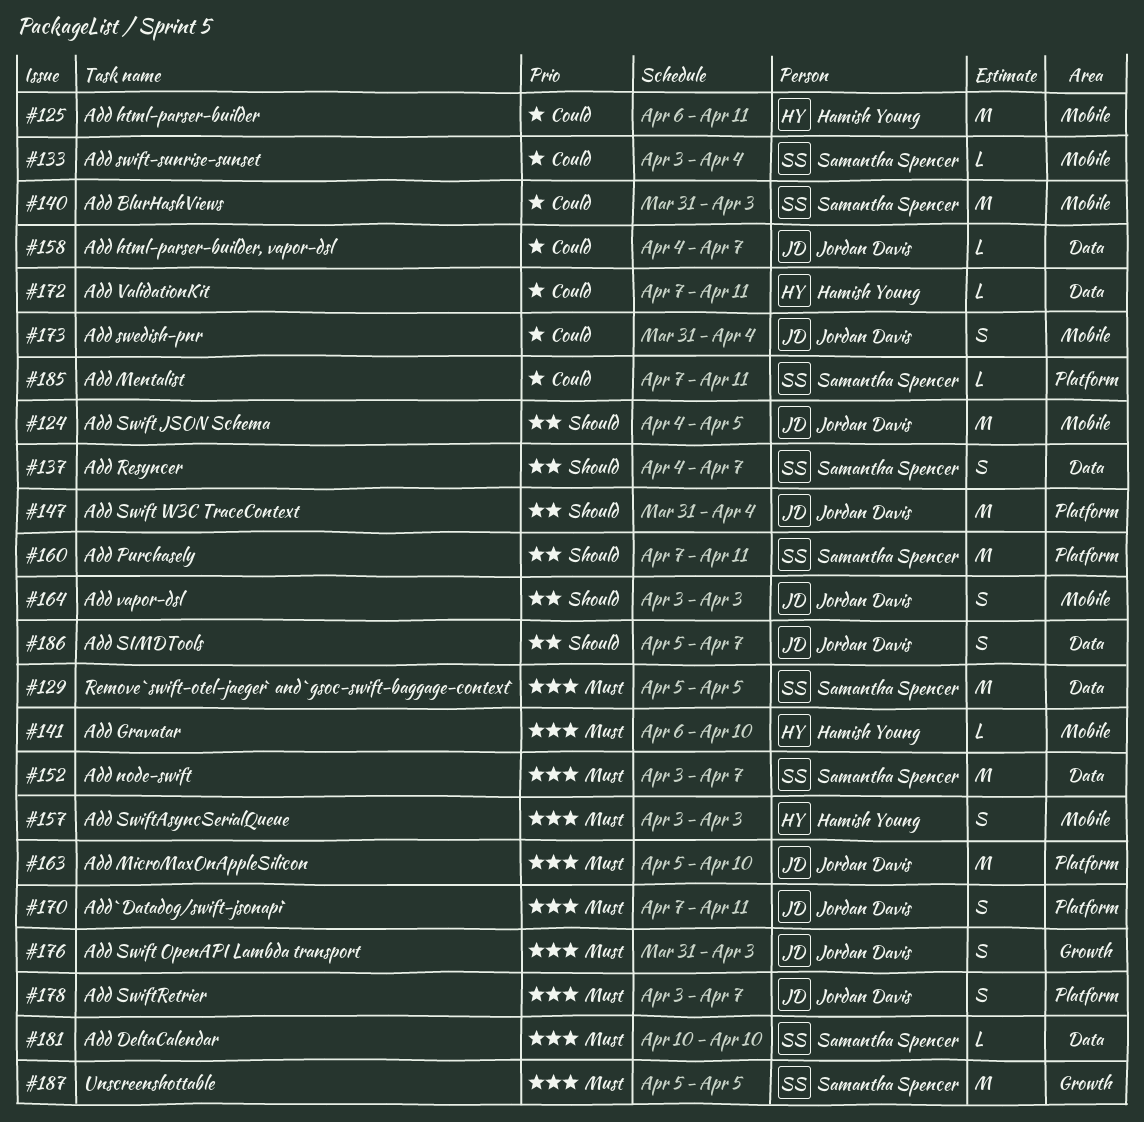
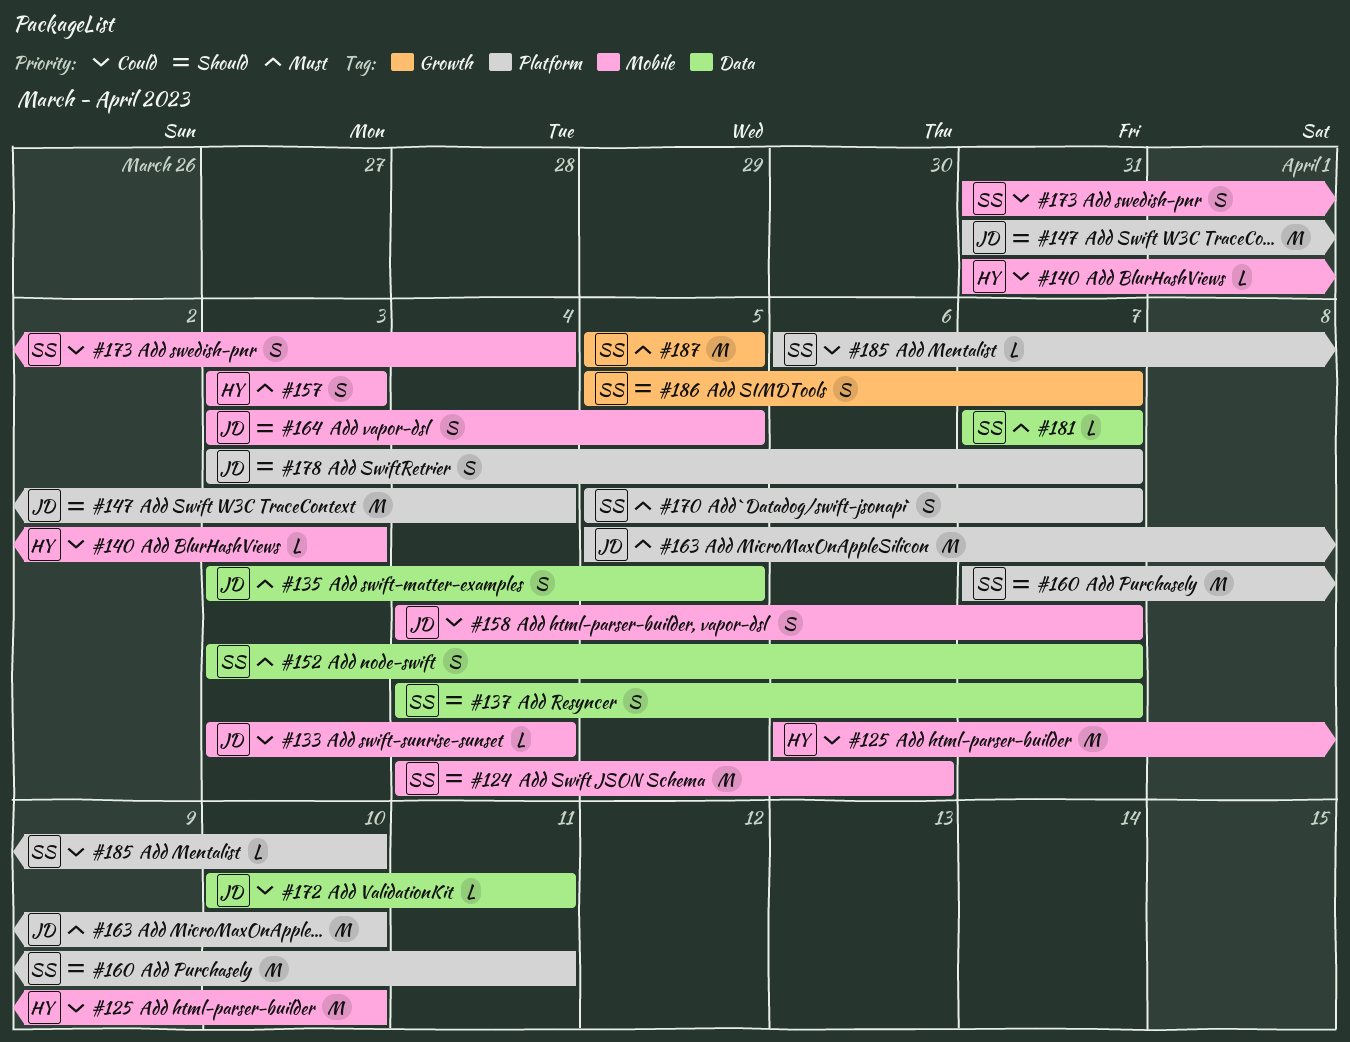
#124, owner: Jordan Davis -> Samantha Spencer
#124, due: Apr 5 -> Apr 6
#125, due: Apr 11 -> Apr 10
#129: present -> none
#133, owner: Samantha Spencer -> Jordan Davis
#135: none -> present
#140, owner: Samantha Spencer -> Hamish Young
#140, estimate: M -> L
#141: present -> none
#152, estimate: M -> S
#158, label: Data -> Mobile
#158, estimate: L -> S
#164, due: Apr 3 -> Apr 5
#170, owner: Jordan Davis -> Samantha Spencer
#170, start: Apr 7 -> Apr 5
#170, due: Apr 11 -> Apr 7
#172, owner: Hamish Young -> Jordan Davis
#172, start: Apr 7 -> Apr 10
#173, owner: Jordan Davis -> Samantha Spencer
#176: present -> none
#178, priority: Must -> Should
#181, start: Apr 10 -> Apr 7
#181, due: Apr 10 -> Apr 7
#185, start: Apr 7 -> Apr 6
#185, due: Apr 11 -> Apr 10
#186, owner: Jordan Davis -> Samantha Spencer
#186, label: Data -> Growth

